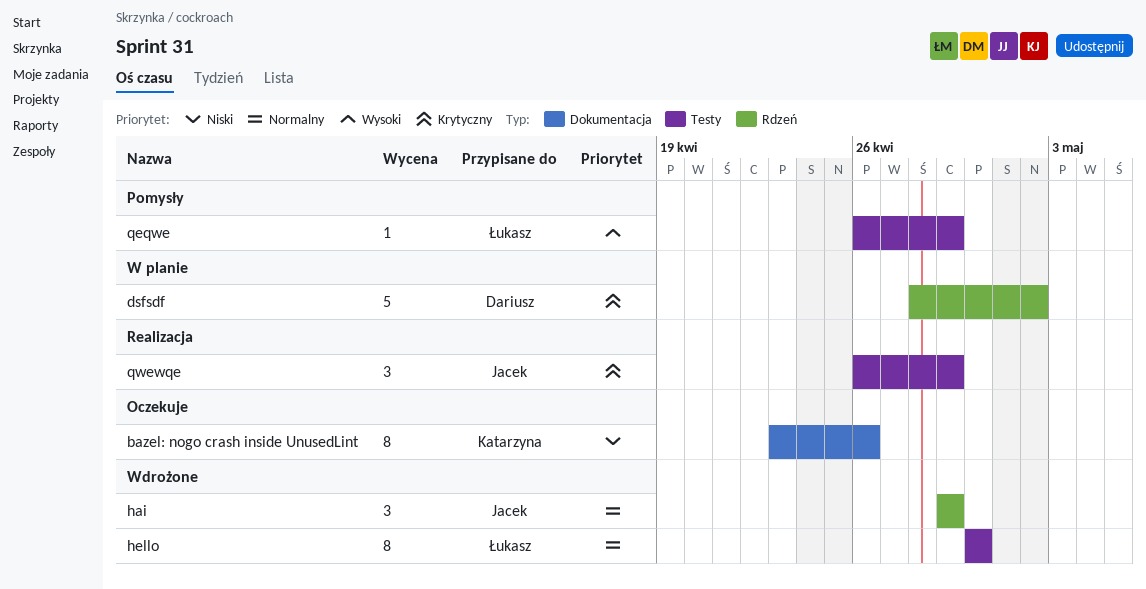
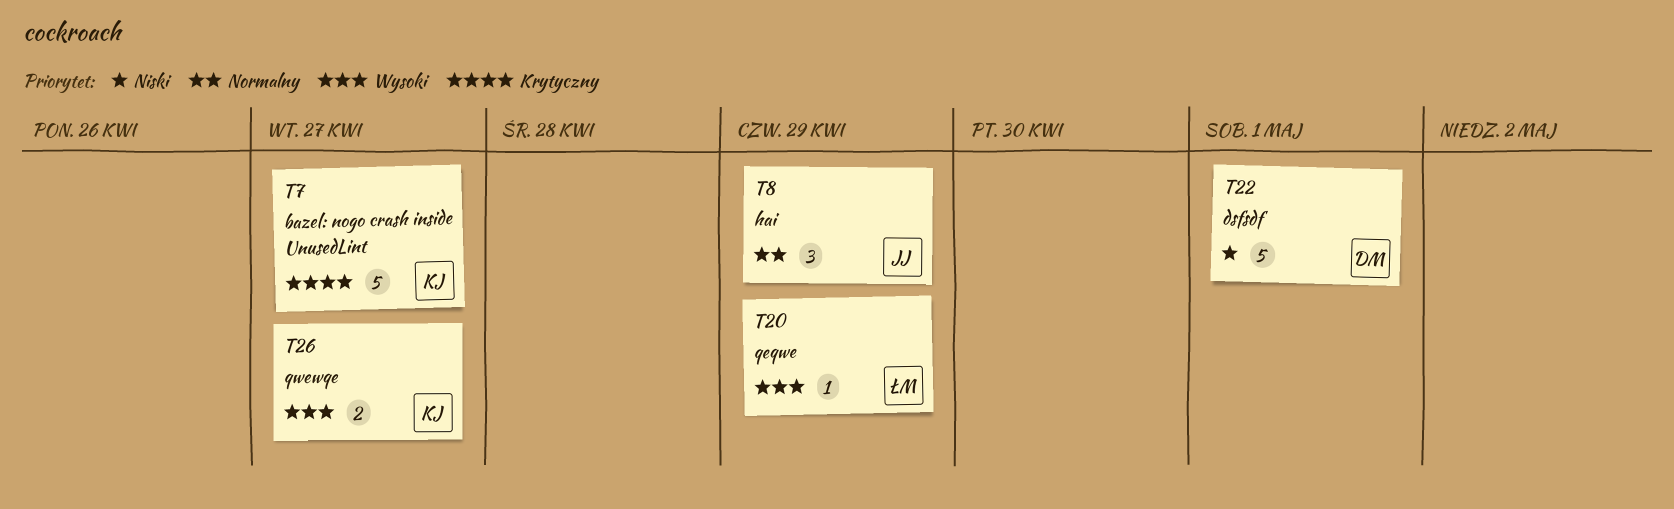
bazel: nogo crash inside UnusedLint, priority: Niski -> Krytyczny
bazel: nogo crash inside UnusedLint, estimate: 8 -> 5
bazel: nogo crash inside UnusedLint, due: Apr 26 -> Apr 27
dsfsdf, priority: Krytyczny -> Niski
dsfsdf, due: May 2 -> May 1
hello: present -> none
qwewqe, owner: Jacek -> Katarzyna
qwewqe, priority: Krytyczny -> Wysoki
qwewqe, estimate: 3 -> 2
qwewqe, due: Apr 29 -> Apr 27

